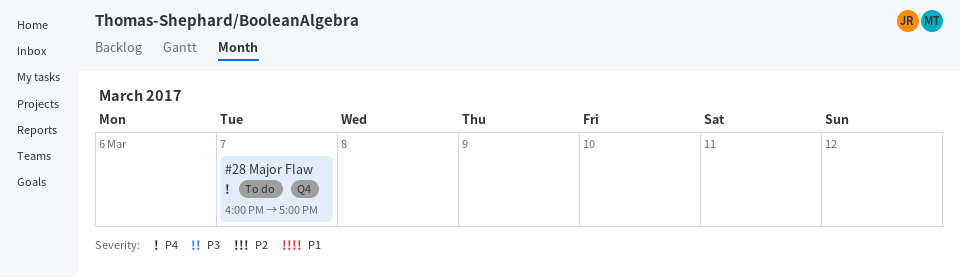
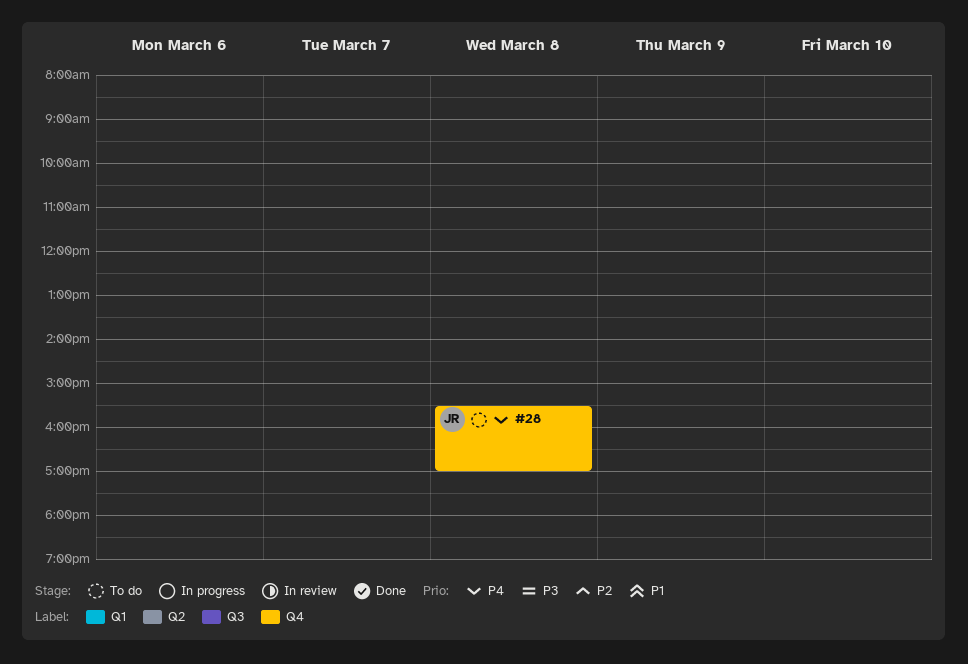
#28, day: Mar 7 -> Mar 8
#28, begins: 16:00 -> 15:30

